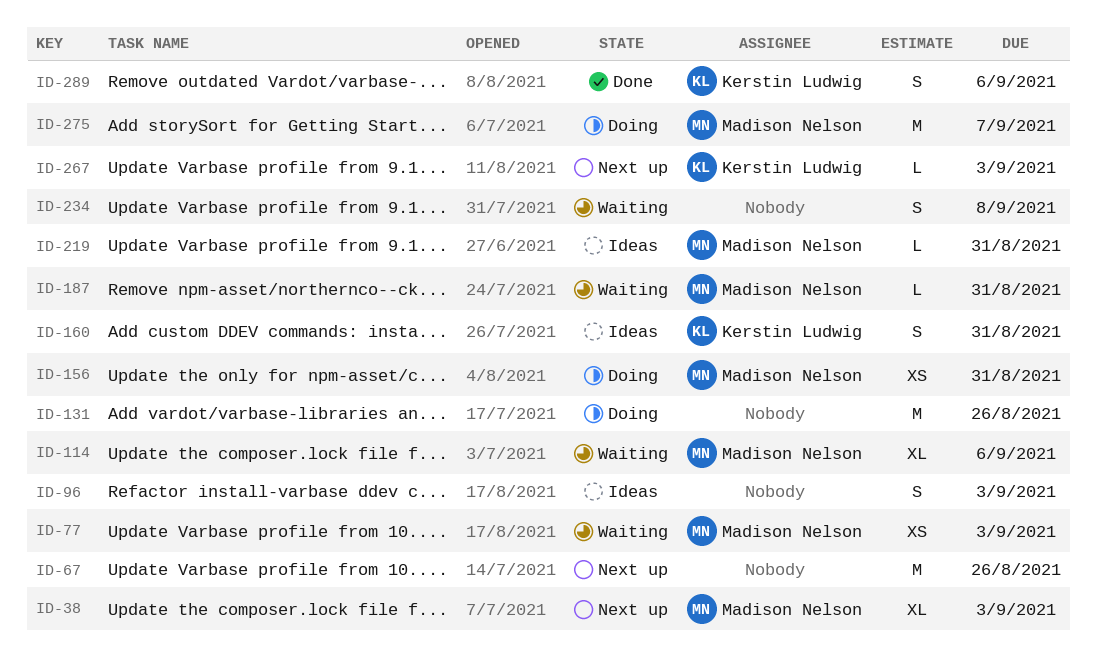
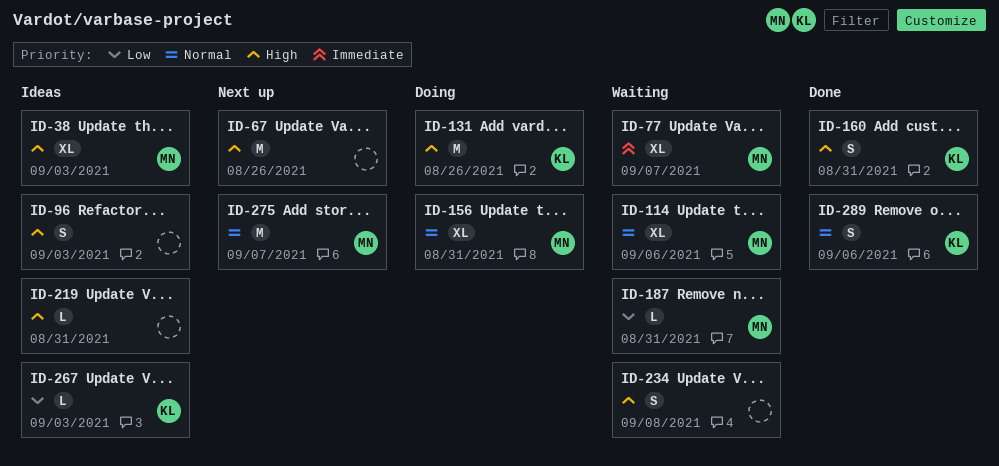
ID-38, status: Next up -> Ideas
ID-77, estimate: XS -> XL
ID-77, due: Sep 3 -> Sep 7
ID-131, owner: none -> Kerstin Ludwig
ID-156, estimate: XS -> XL
ID-160, status: Ideas -> Done
ID-219, owner: Madison Nelson -> none
ID-267, status: Next up -> Ideas
ID-275, status: Doing -> Next up

